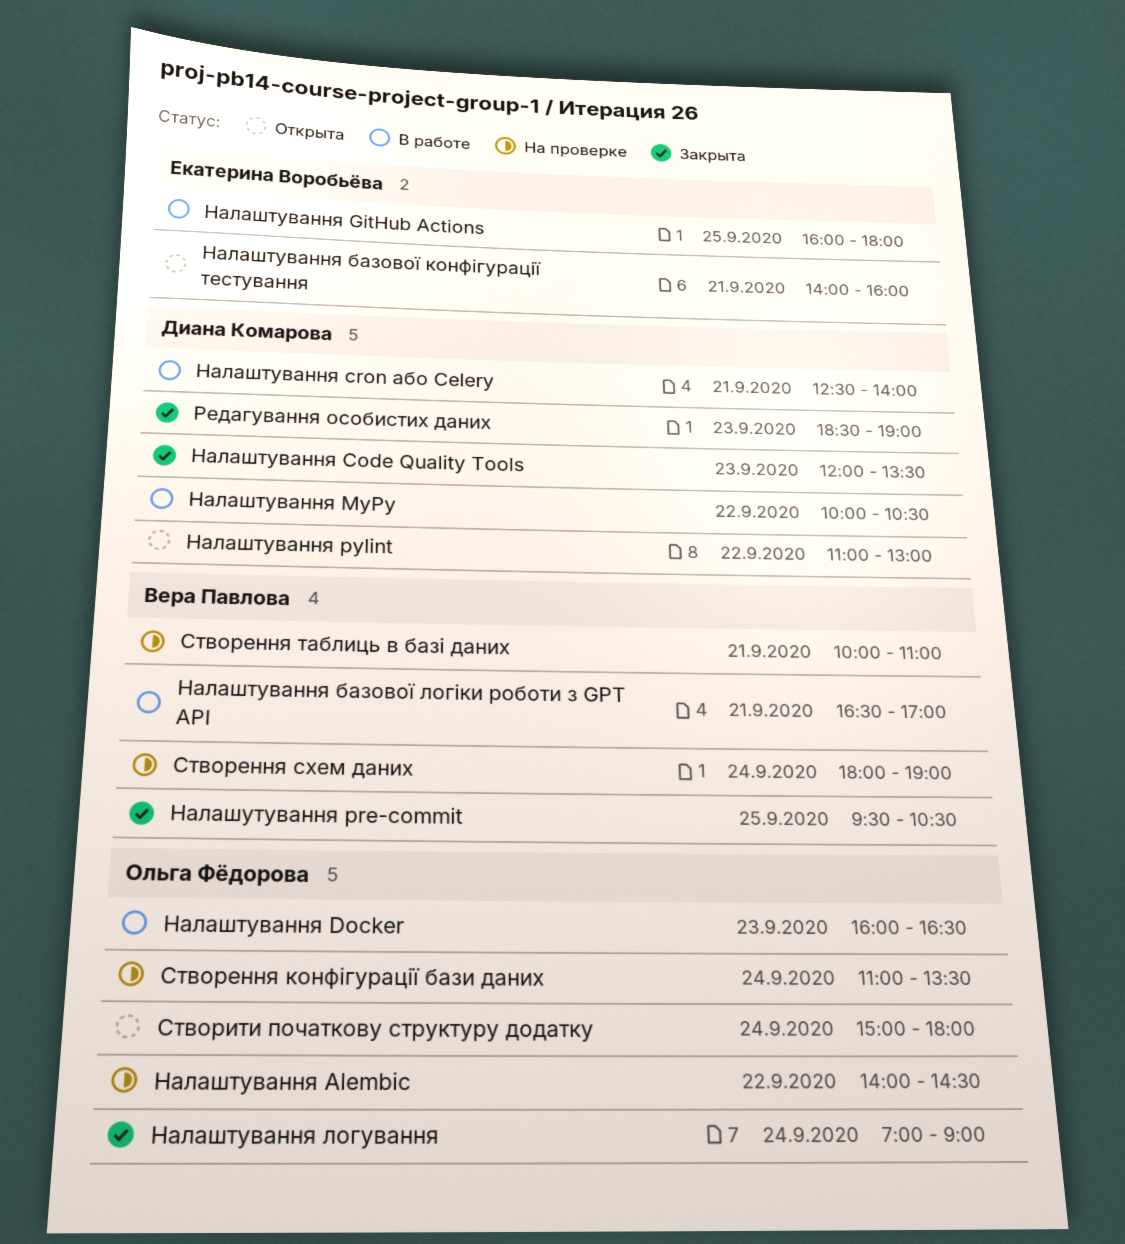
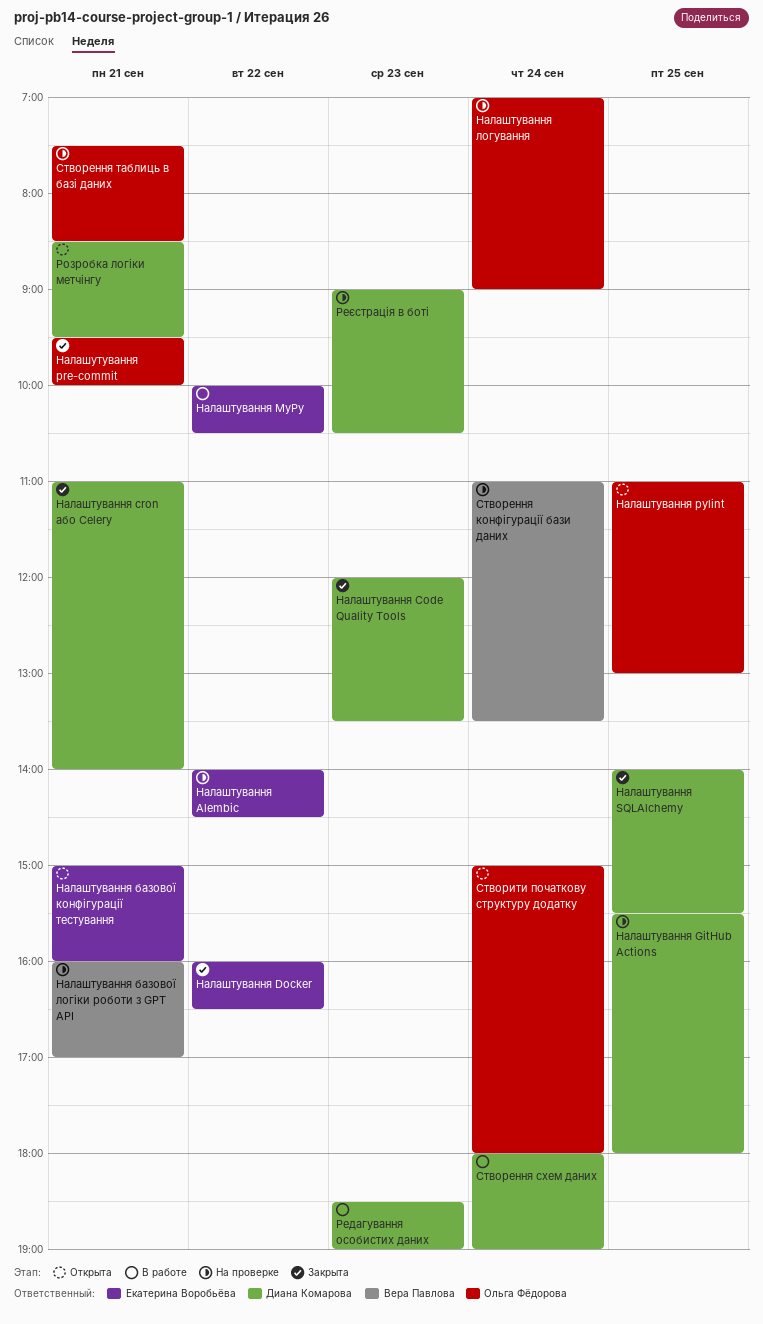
Налаштування Alembic, owner: Ольга Фёдорова -> Екатерина Воробьёва
Налаштування cron або Celery, status: В работе -> Закрыта
Налаштування cron або Celery, begins: 12:30 -> 11:00
Налаштування Docker, status: В работе -> Закрыта
Налаштування Docker, owner: Ольга Фёдорова -> Екатерина Воробьёва
Налаштування Docker, day: Sep 23 -> Sep 22
Налаштування GitHub Actions, status: В работе -> На проверке
Налаштування GitHub Actions, owner: Екатерина Воробьёва -> Диана Комарова
Налаштування GitHub Actions, begins: 16:00 -> 15:30
Налаштування MyPy, owner: Диана Комарова -> Екатерина Воробьёва
Налаштування pylint, owner: Диана Комарова -> Ольга Фёдорова
Налаштування pylint, day: Sep 22 -> Sep 25
Налаштування SQLAlchemy: none -> present
Налаштування базової конфігурації тестування, begins: 14:00 -> 15:00
Налаштування базової логіки роботи з GPT API, status: В работе -> На проверке
Налаштування базової логіки роботи з GPT API, begins: 16:30 -> 16:00
Налаштування логування, status: Закрыта -> На проверке
Налашутування pre-commit, owner: Вера Павлова -> Ольга Фёдорова
Налашутування pre-commit, day: Sep 25 -> Sep 21
Налашутування pre-commit, ends: 10:30 -> 10:00
Редагування особистих даних, status: Закрыта -> В работе
Реєстрація в боті: none -> present
Розробка логіки метчінгу: none -> present
Створення конфігурації бази даних, owner: Ольга Фёдорова -> Вера Павлова
Створення схем даних, status: На проверке -> В работе
Створення схем даних, owner: Вера Павлова -> Диана Комарова
Створення таблиць в базі даних, owner: Вера Павлова -> Ольга Фёдорова
Створення таблиць в базі даних, begins: 10:00 -> 07:30
Створення таблиць в базі даних, ends: 11:00 -> 08:30

